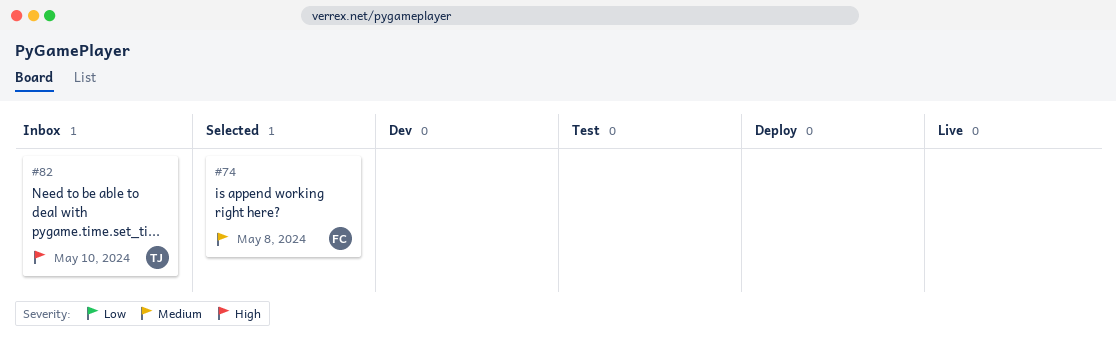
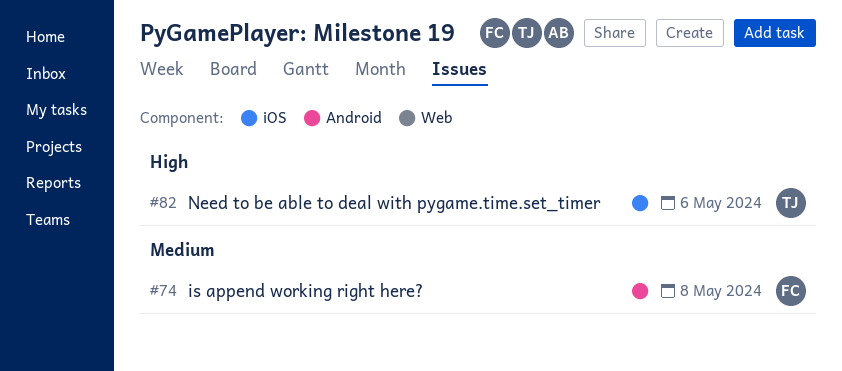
#82, due: May 10 -> May 6

